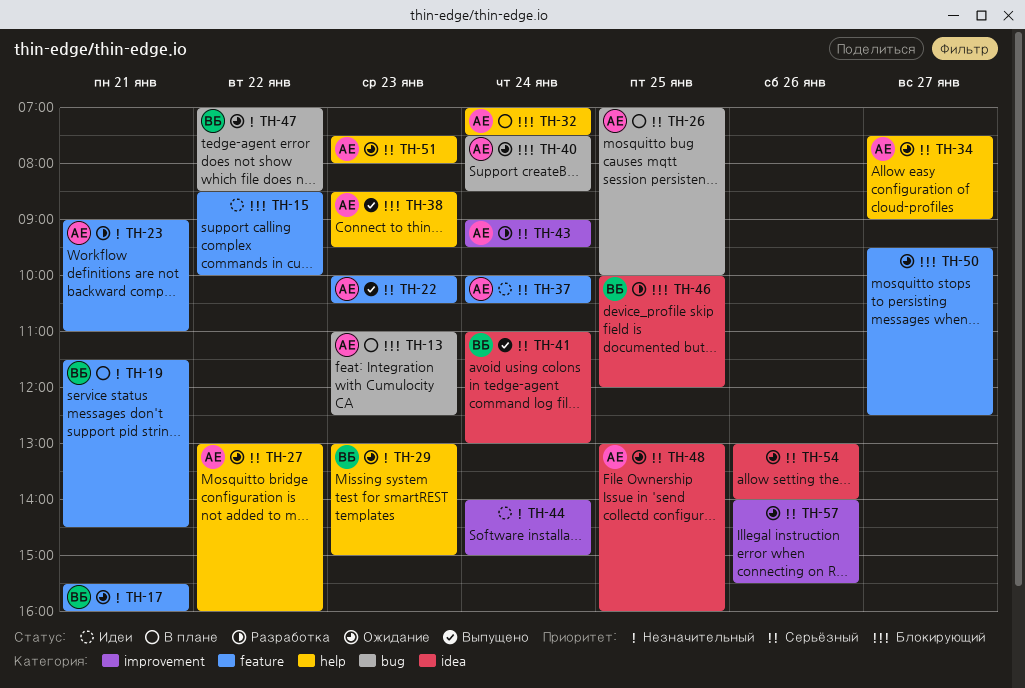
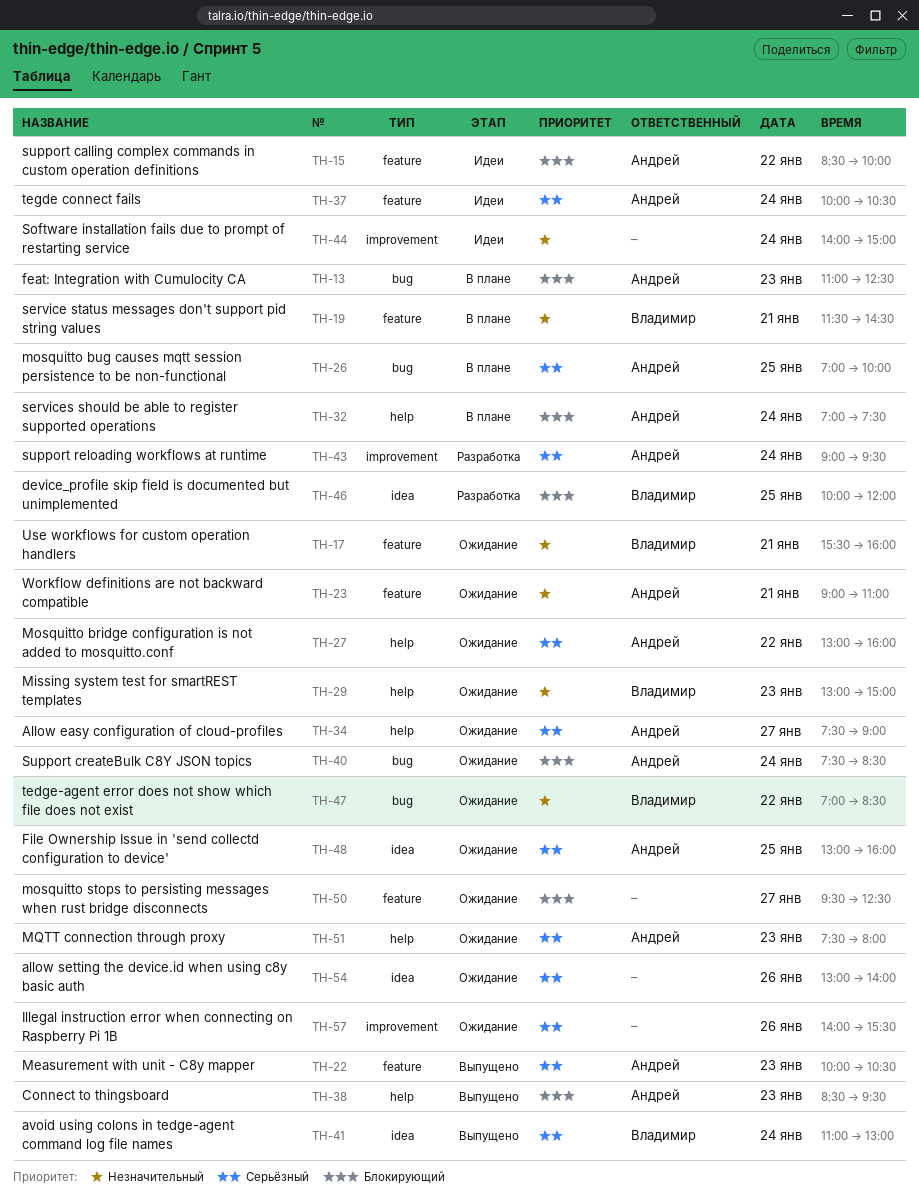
TH-15, owner: none -> Андрей
TH-23, status: Разработка -> Ожидание

